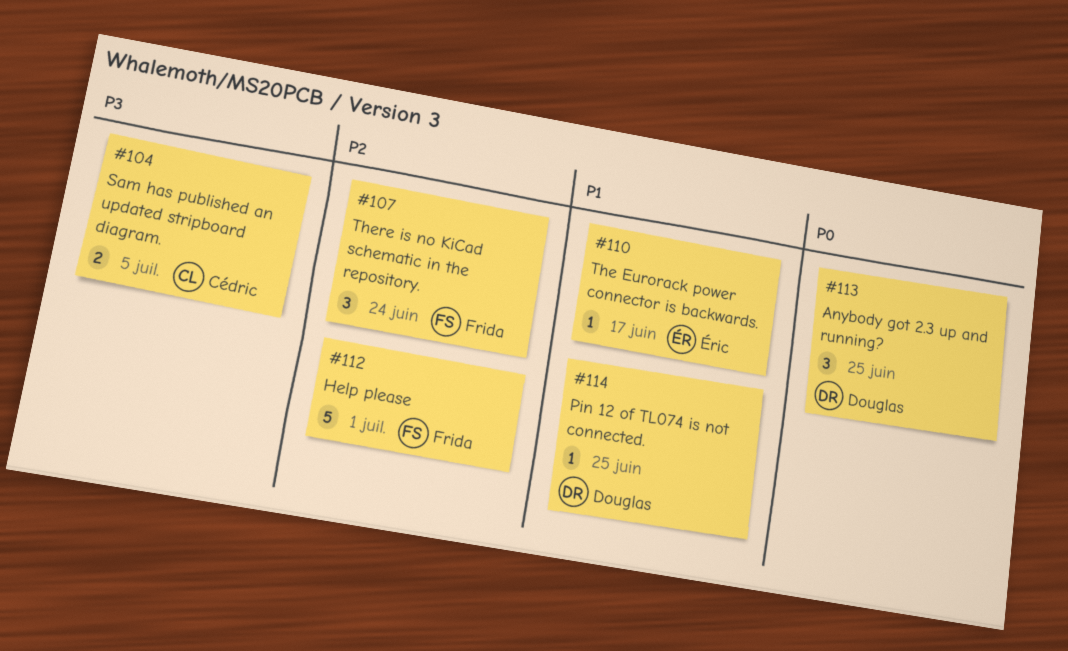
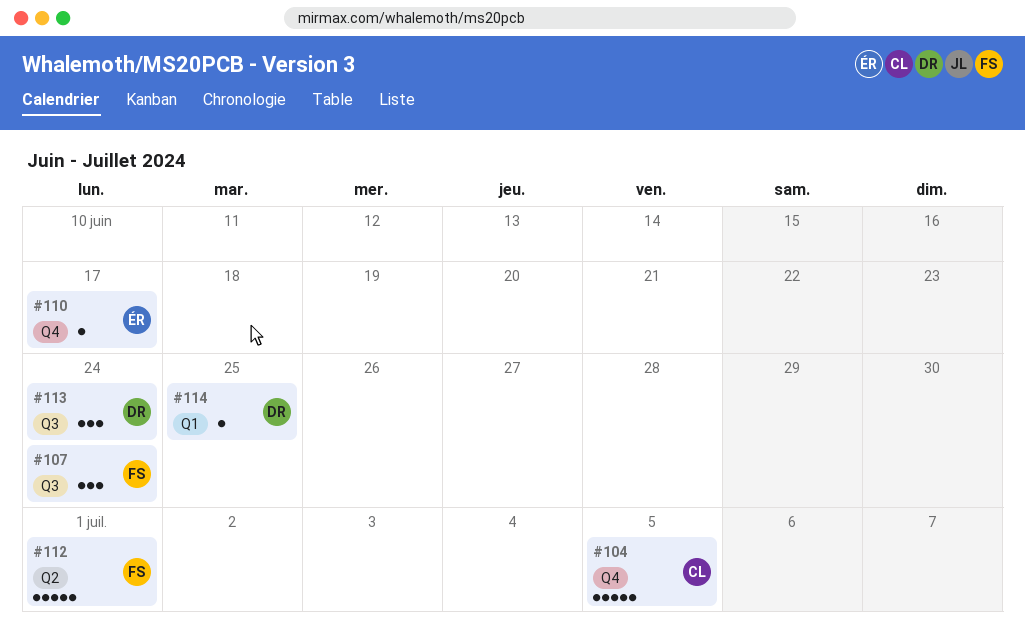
#104, estimate: 2 -> 5
#113, due: Jun 25 -> Jun 24

